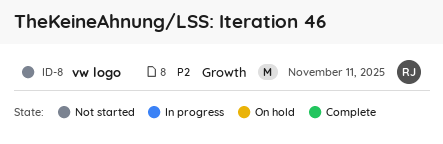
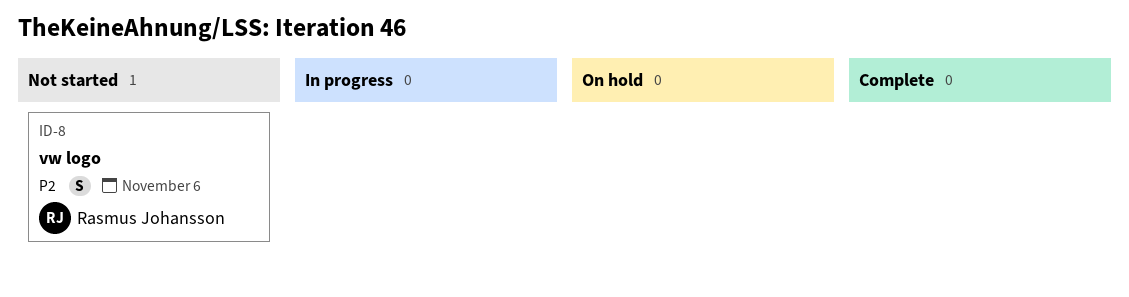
ID-8, estimate: M -> S
ID-8, due: Nov 11 -> Nov 6

